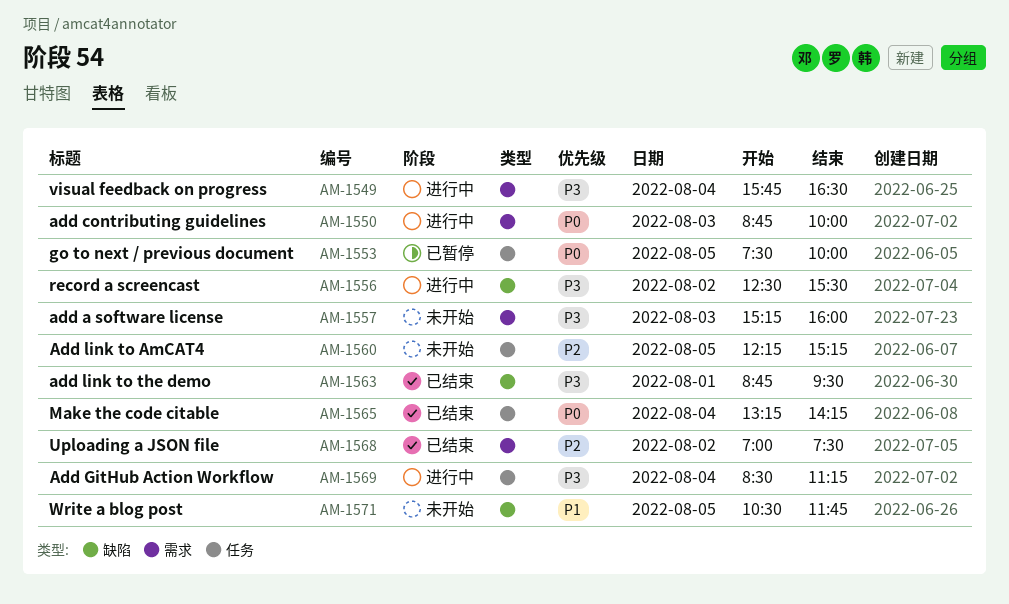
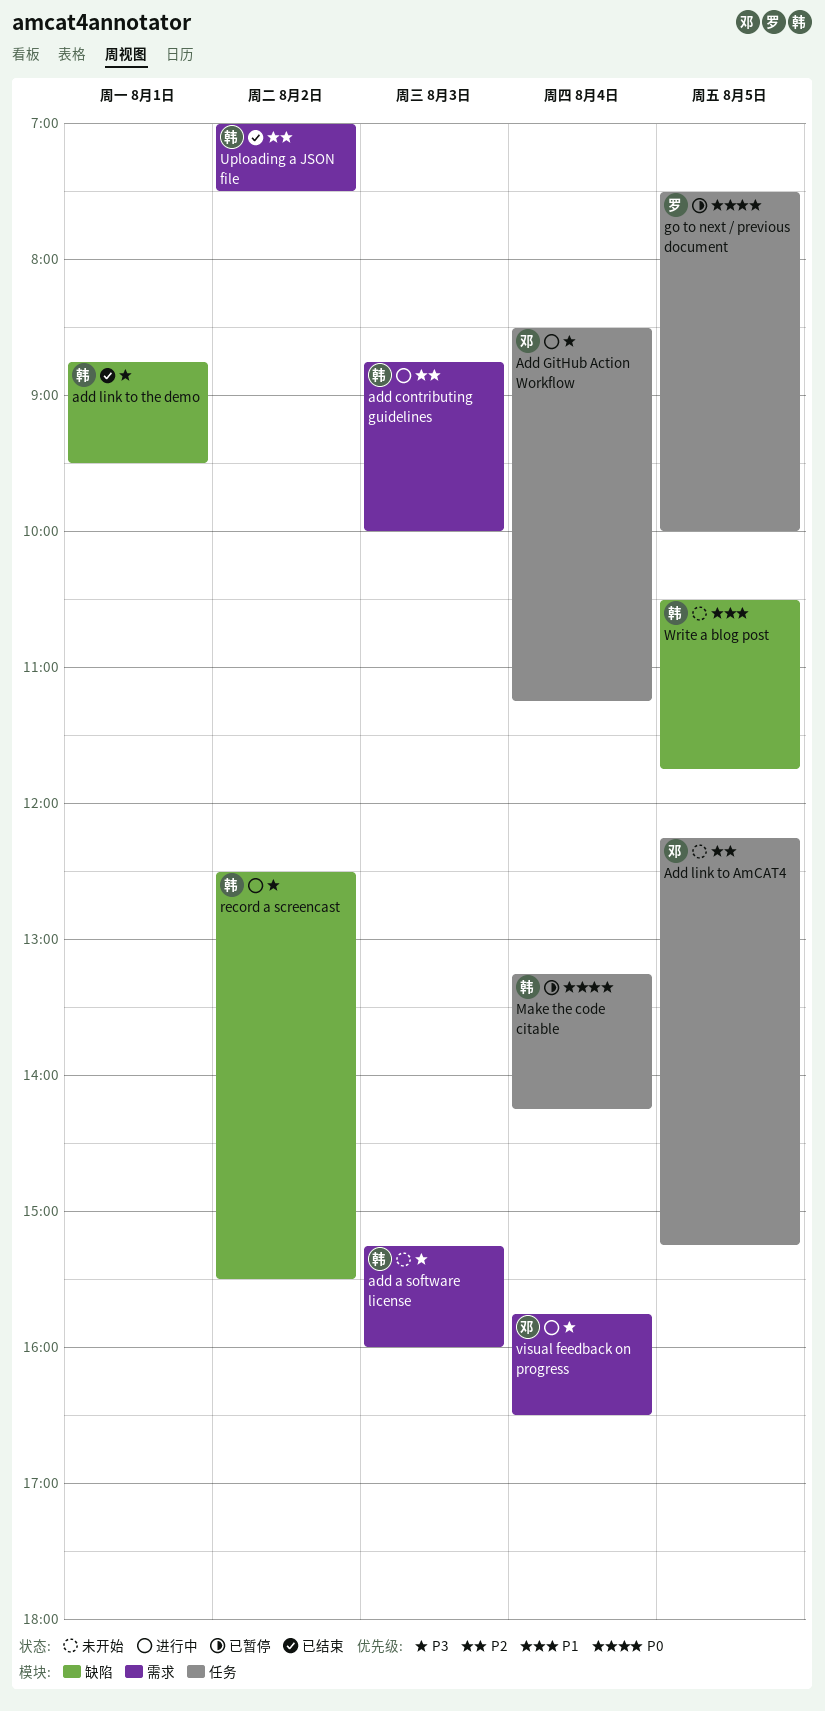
add contributing guidelines, priority: P0 -> P2
Make the code citable, status: 已结束 -> 已暂停

